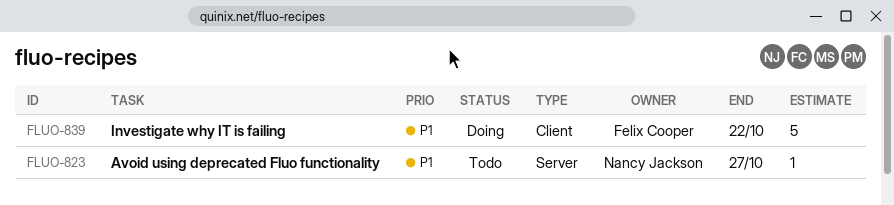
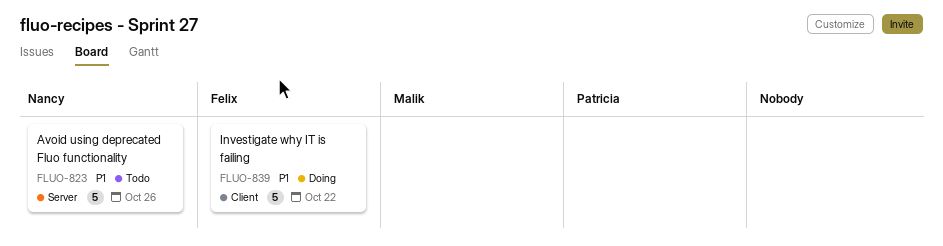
FLUO-823, estimate: 1 -> 5
FLUO-823, due: Oct 27 -> Oct 26

